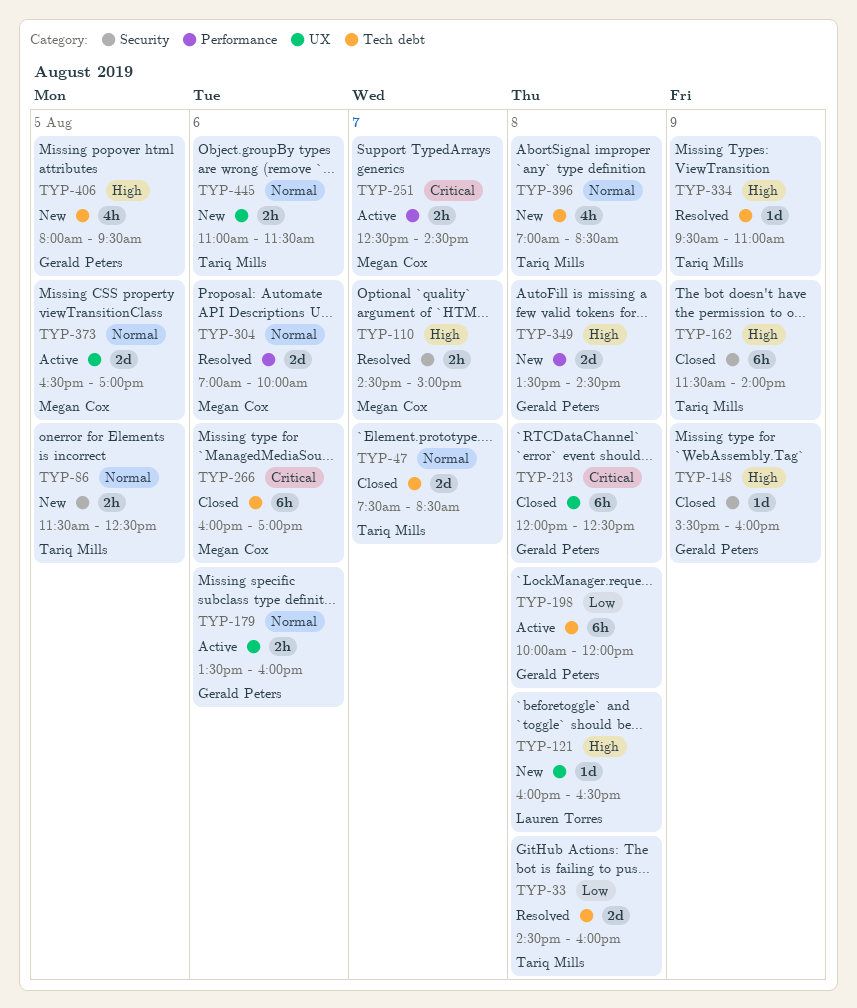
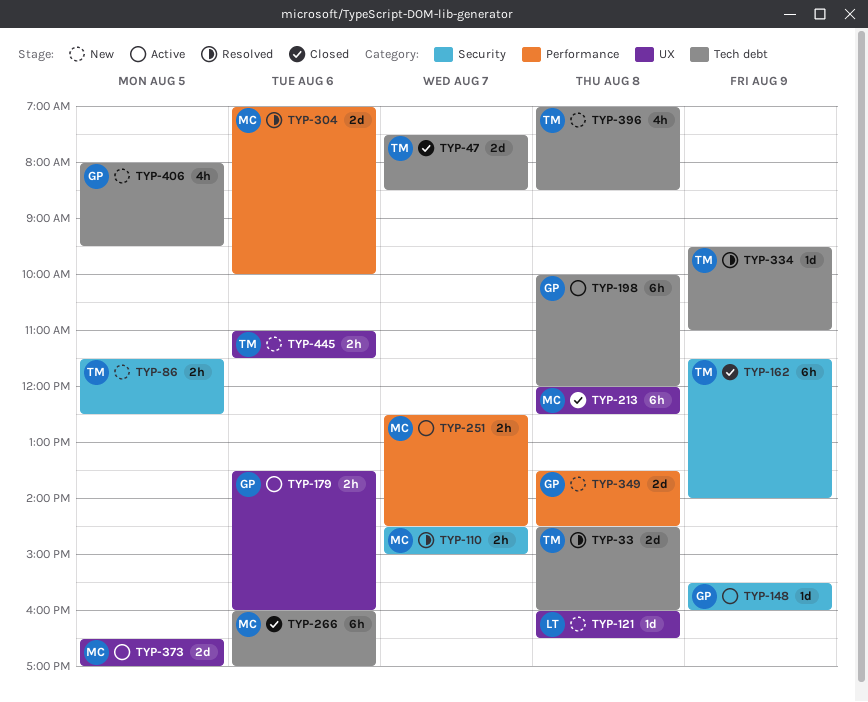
TYP-148, status: Closed -> Active
TYP-213, owner: Gerald Peters -> Megan Cox

